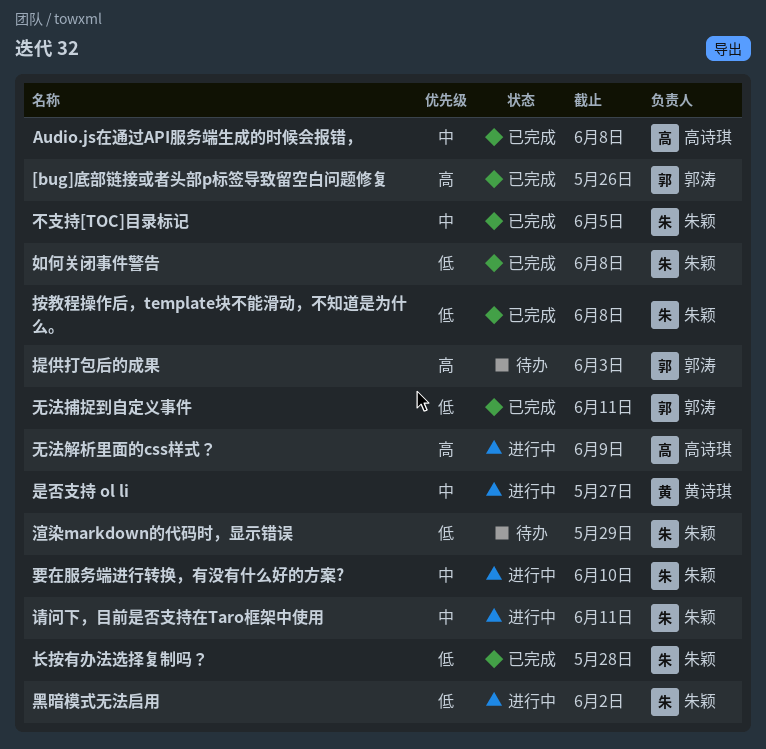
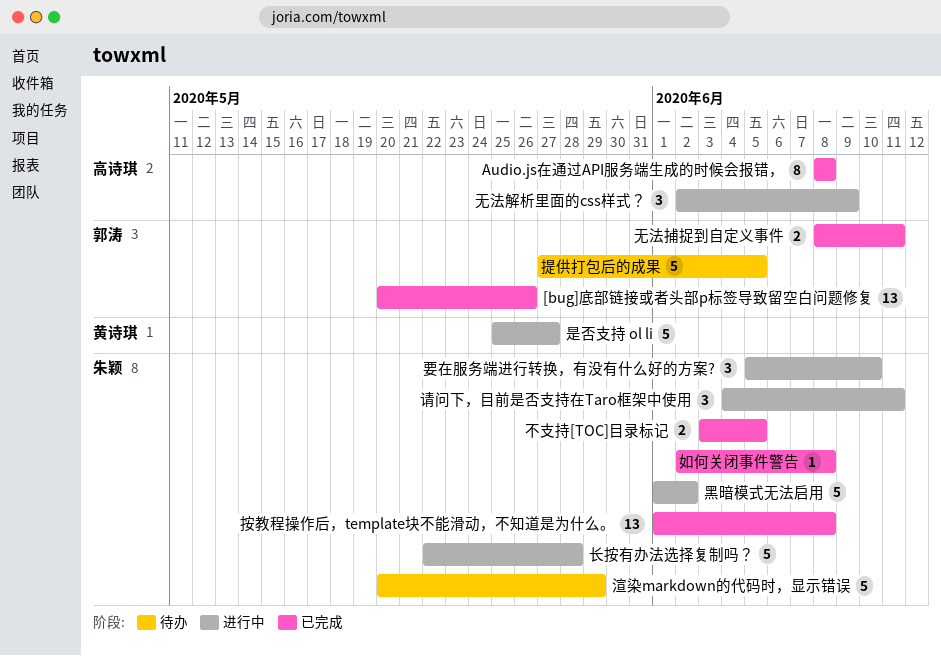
提供打包后的成果, due: Jun 3 -> Jun 5
长按有办法选择复制吗？, status: 已完成 -> 进行中

